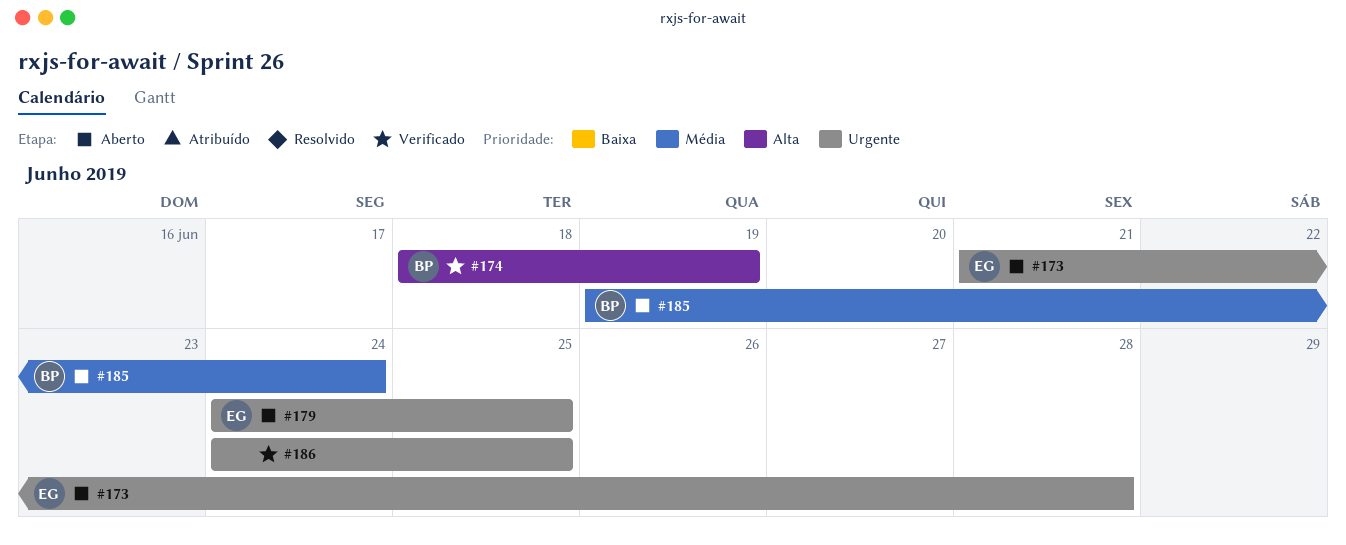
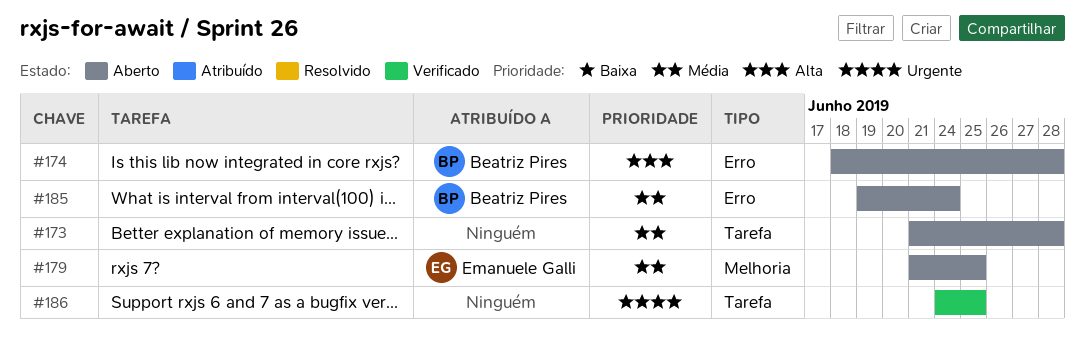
#173, owner: Emanuele Galli -> none
#173, priority: Urgente -> Média
#174, status: Verificado -> Aberto
#174, due: Jun 19 -> Jun 28
#179, priority: Urgente -> Média
#179, start: Jun 24 -> Jun 21

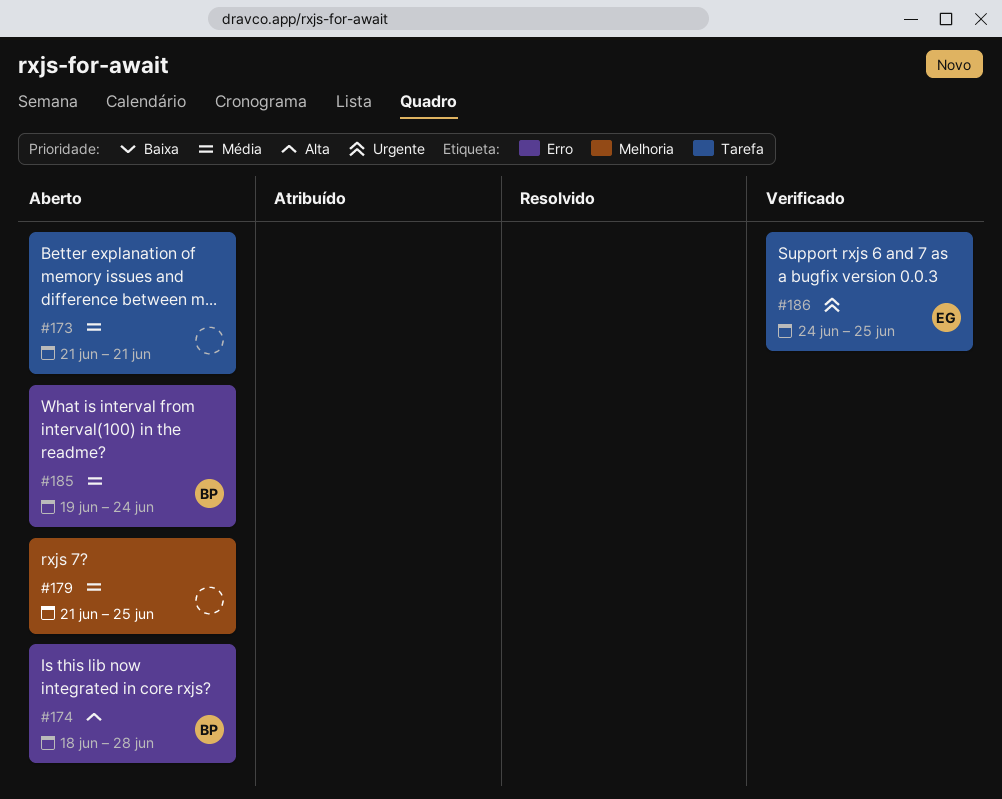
#173, due: Jun 28 -> Jun 21
#179, owner: Emanuele Galli -> none
#186, owner: none -> Emanuele Galli

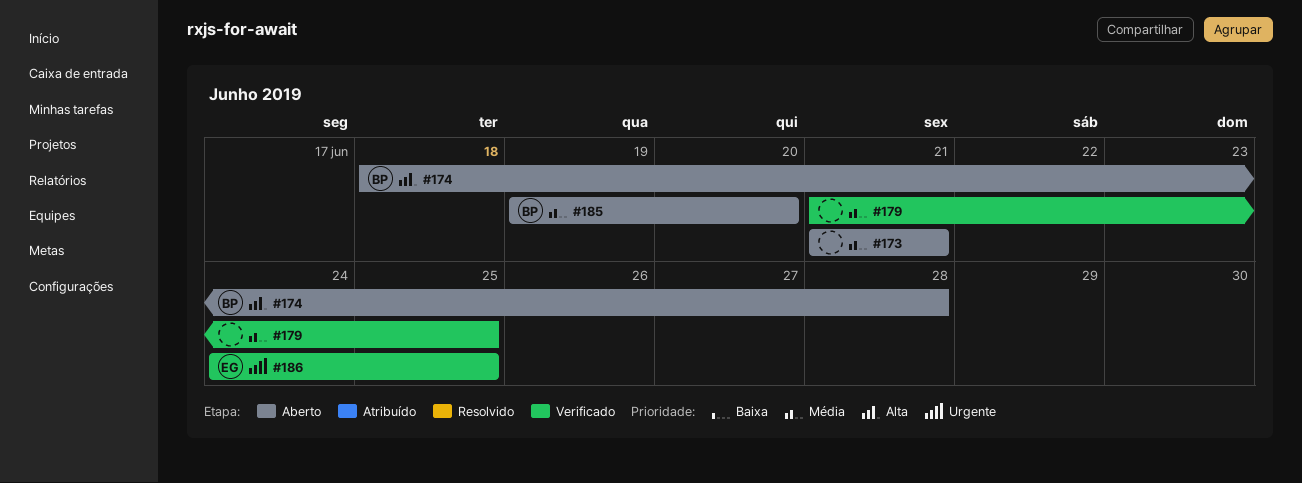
#179, status: Aberto -> Verificado
#185, due: Jun 24 -> Jun 20

